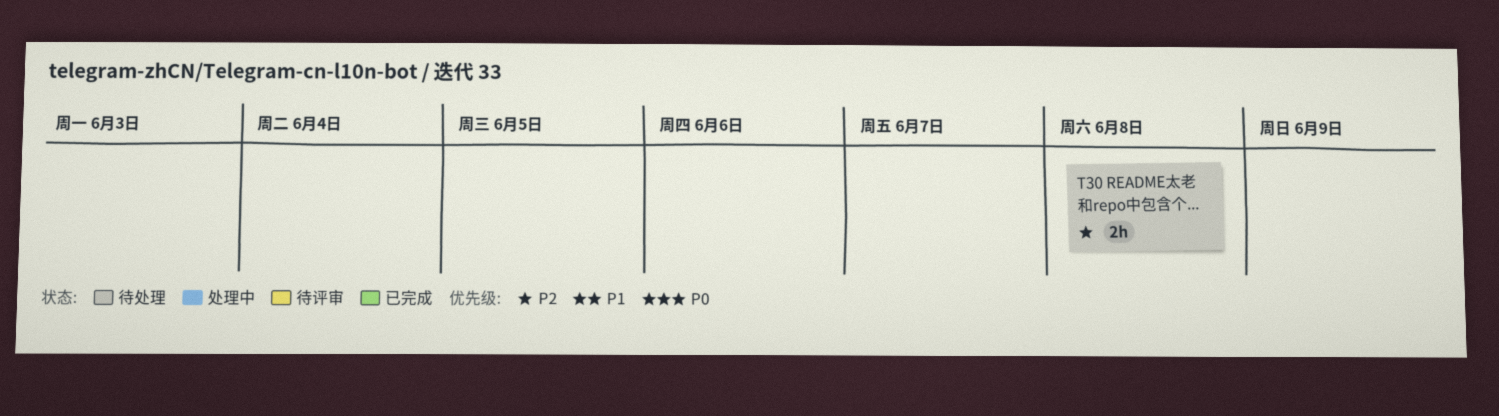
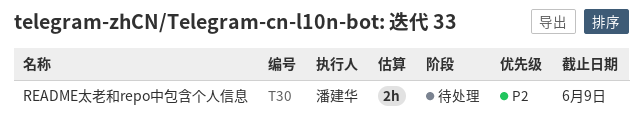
T30, due: Jun 8 -> Jun 9

